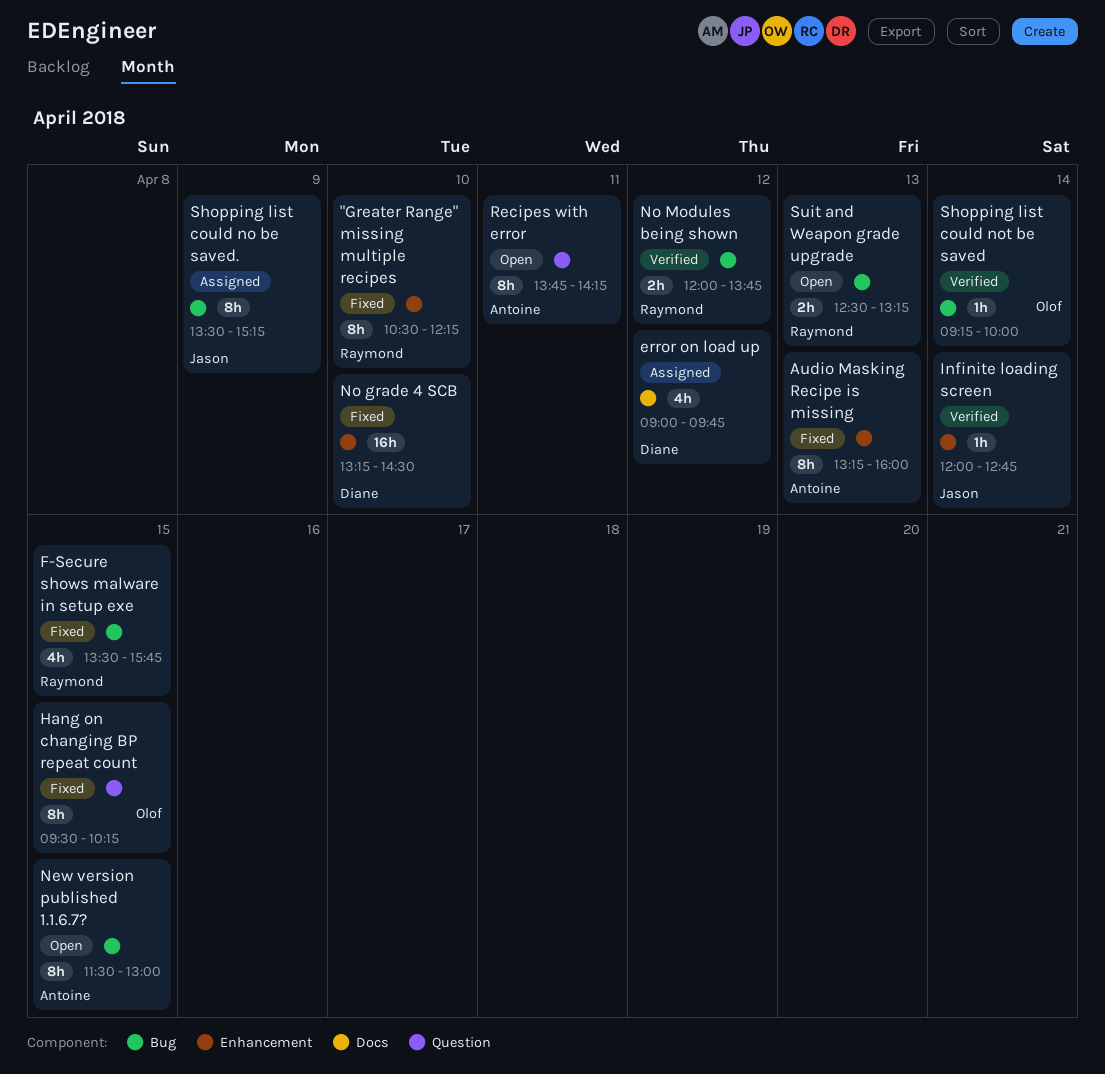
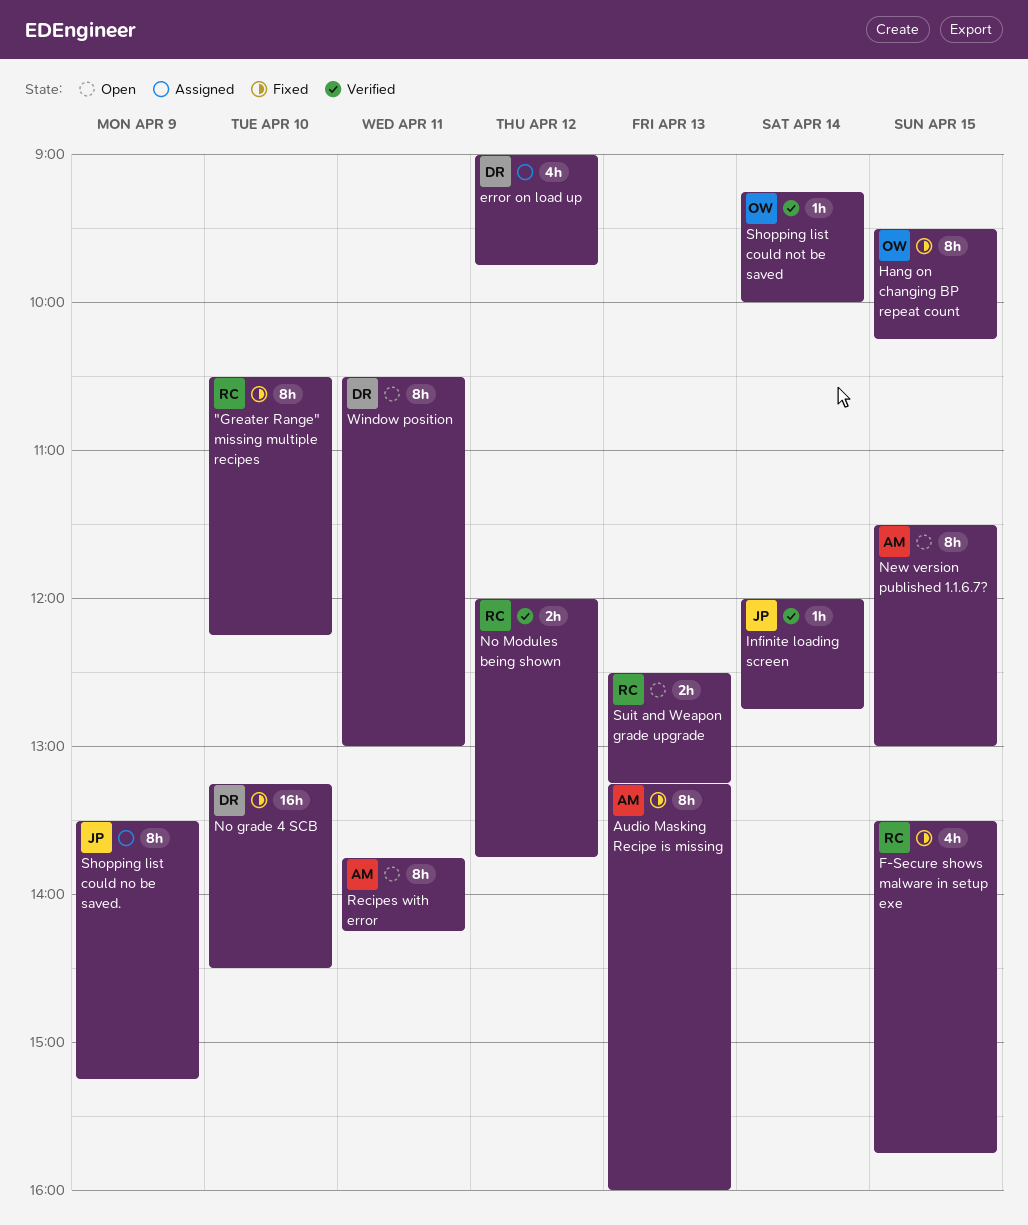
Window position: none -> present

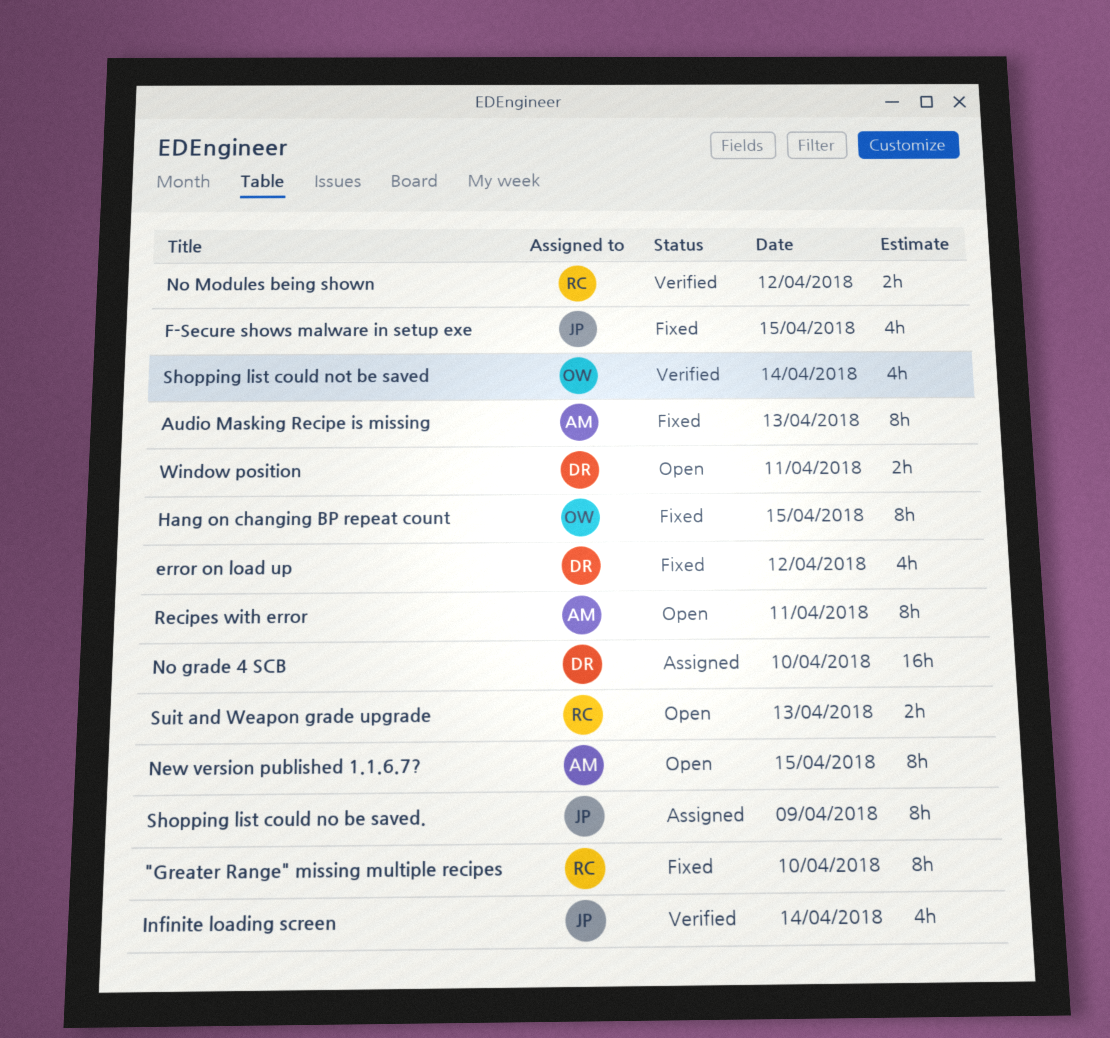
error on load up, status: Assigned -> Fixed
F-Secure shows malware in setup exe, owner: RC -> JP
Infinite loading screen, estimate: 1h -> 4h
No grade 4 SCB, status: Fixed -> Assigned
Shopping list could not be saved, estimate: 1h -> 4h
Window position, estimate: 8h -> 2h

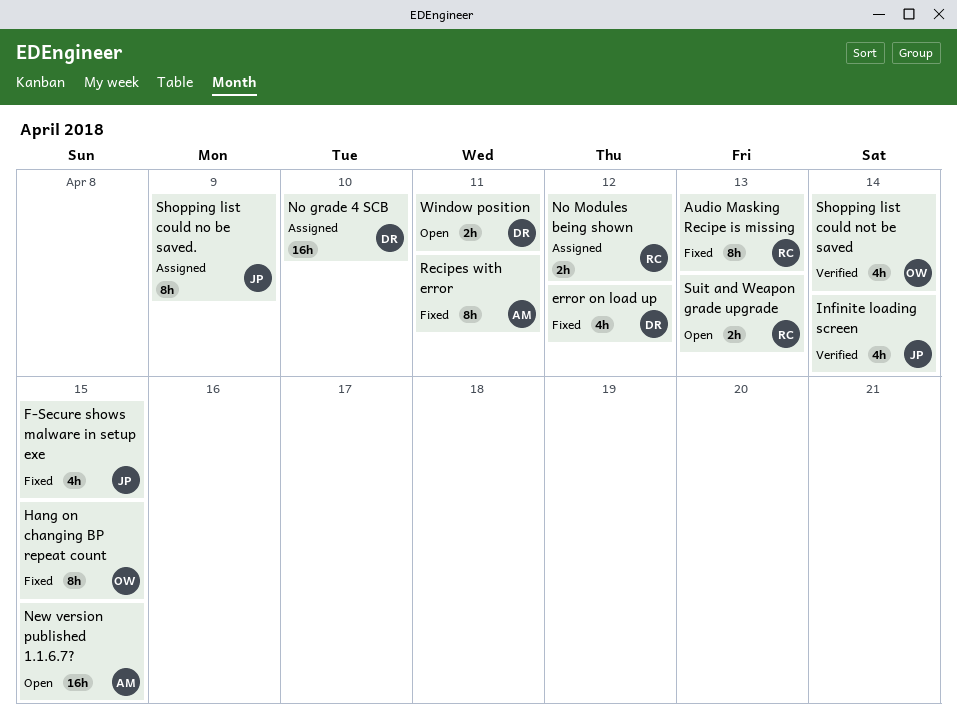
"Greater Range" missing multiple recipes: present -> none
Audio Masking Recipe is missing, owner: AM -> RC
New version published 1.1.6.7?, estimate: 8h -> 16h
No Modules being shown, status: Verified -> Assigned
Recipes with error, status: Open -> Fixed

